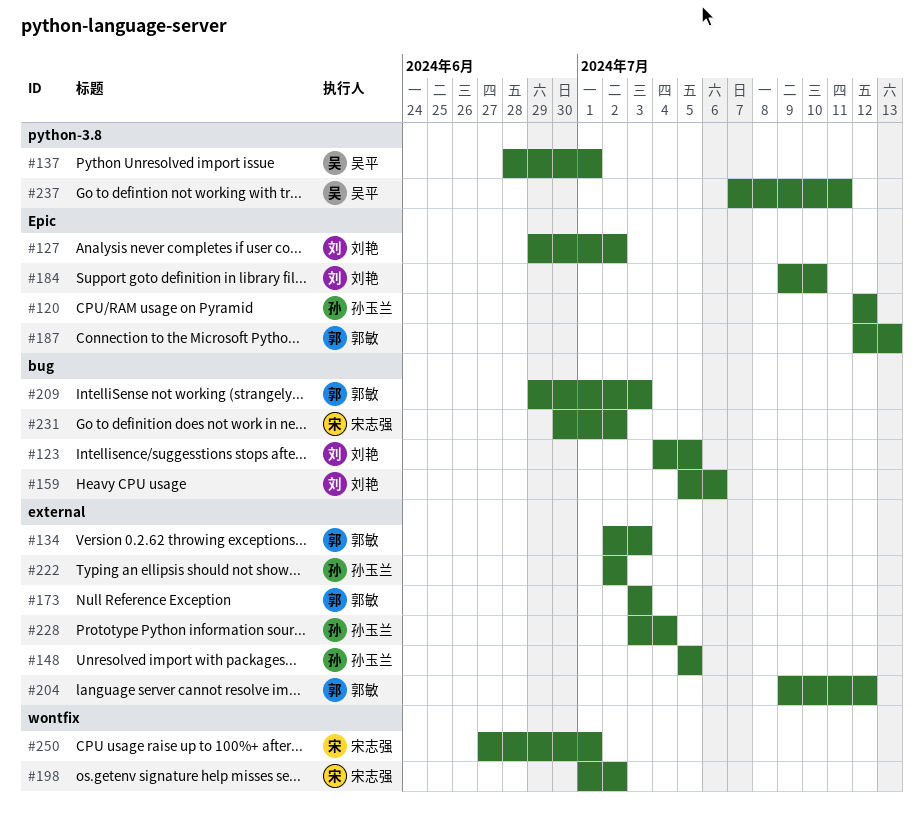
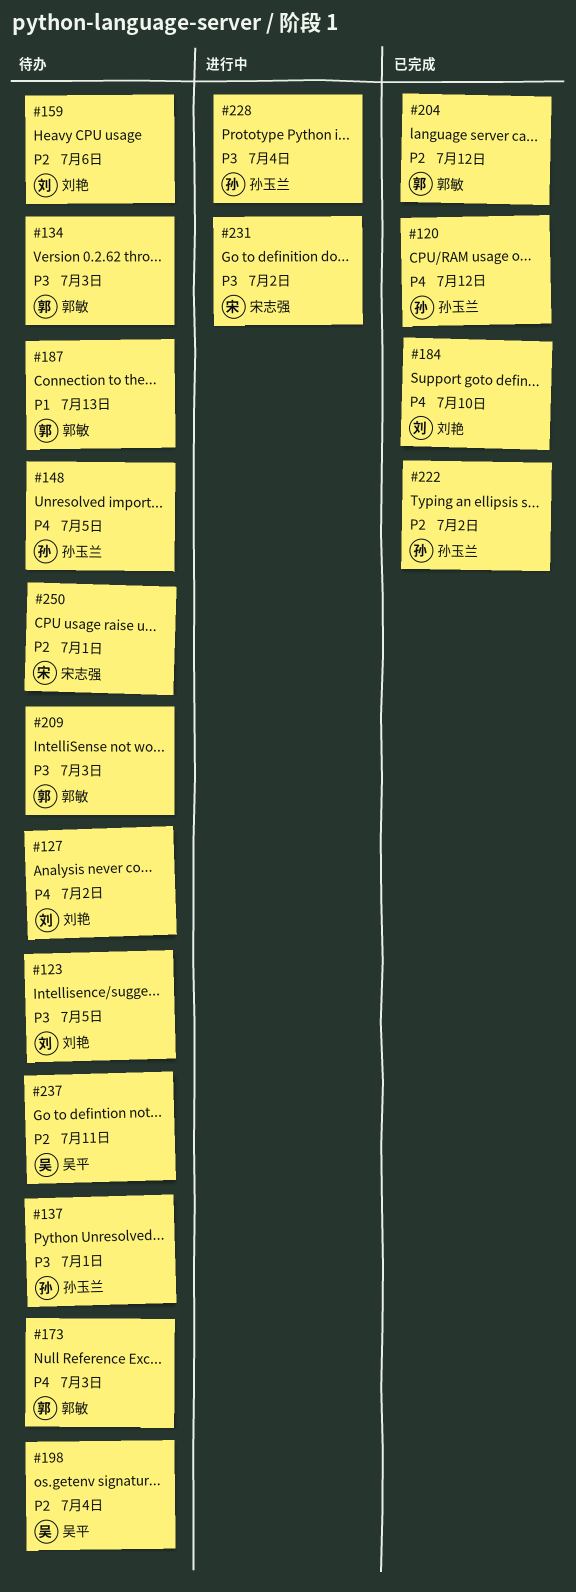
#137, owner: 吴平 -> 孙玉兰
#198, owner: 宋志强 -> 吴平
#198, due: Jul 2 -> Jul 4

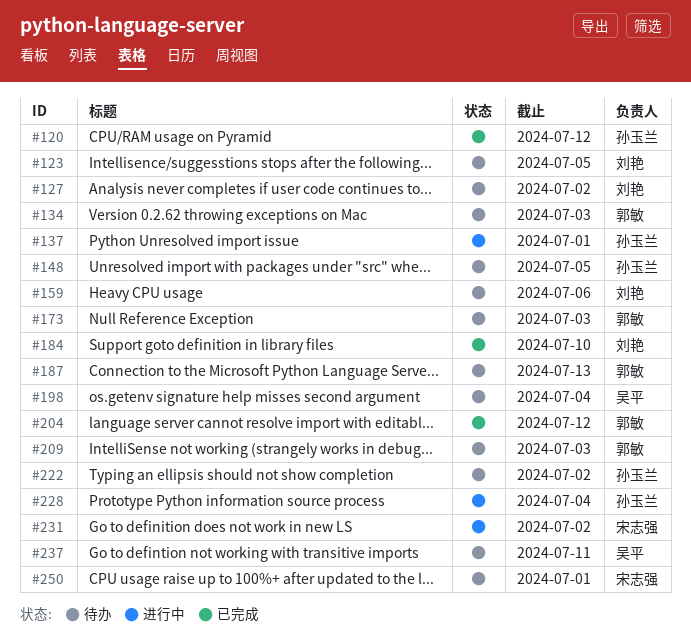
#137, status: 待办 -> 进行中
#222, status: 已完成 -> 待办

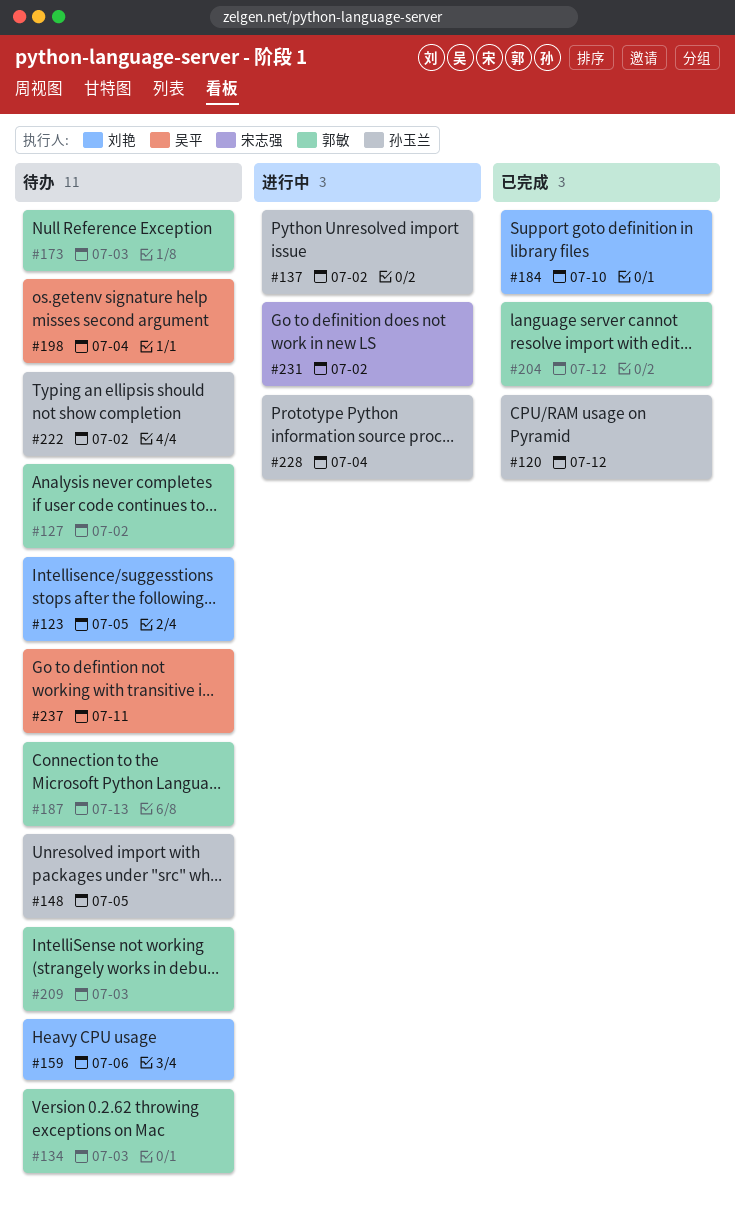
#127, owner: 刘艳 -> 郭敏
#137, due: Jul 1 -> Jul 2
#250: present -> none

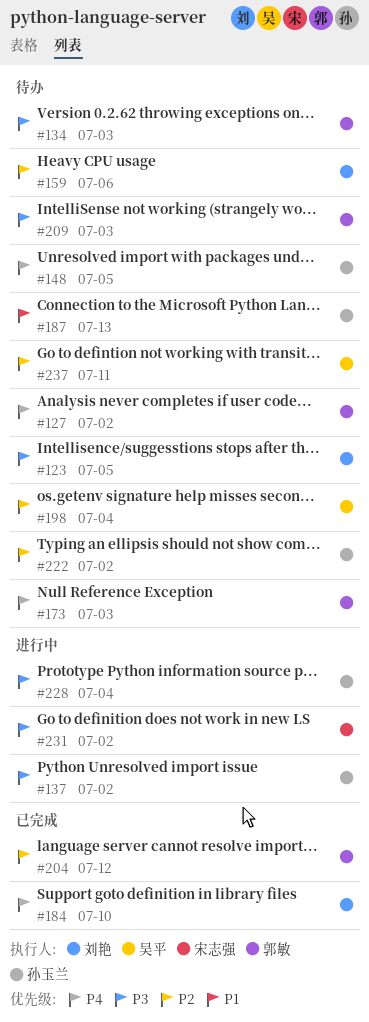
#120: present -> none
#187, owner: 郭敏 -> 孙玉兰

